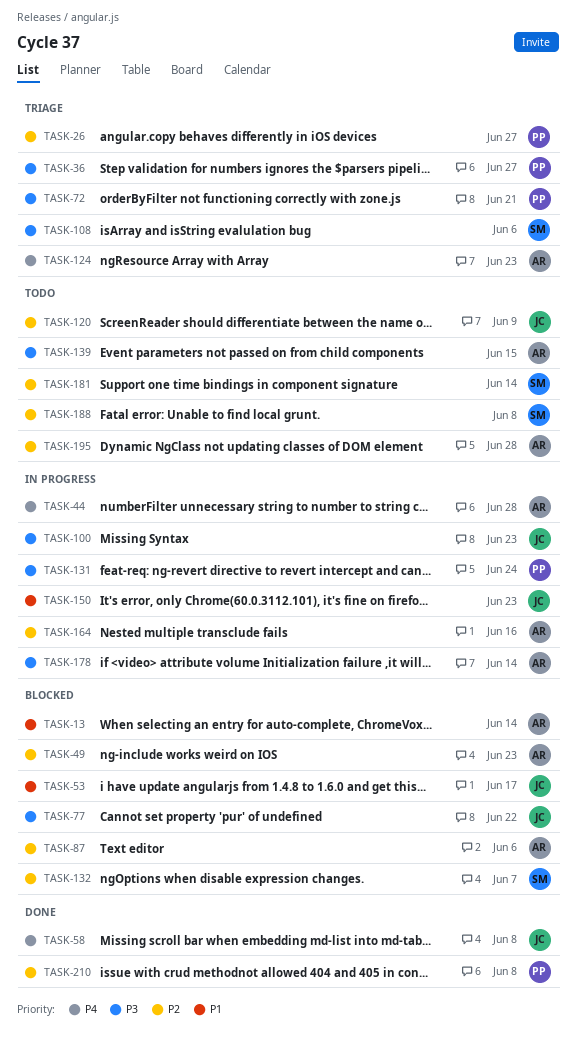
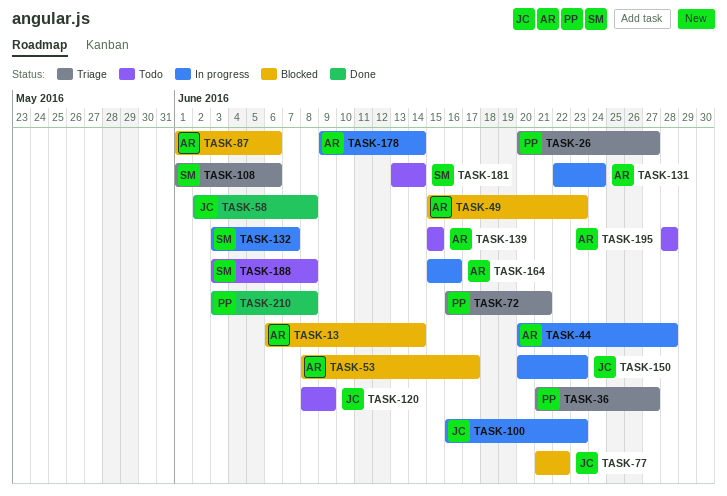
TASK-53, owner: JC -> AR
TASK-124: present -> none
TASK-131, owner: PP -> AR
TASK-132, status: Blocked -> In progress

